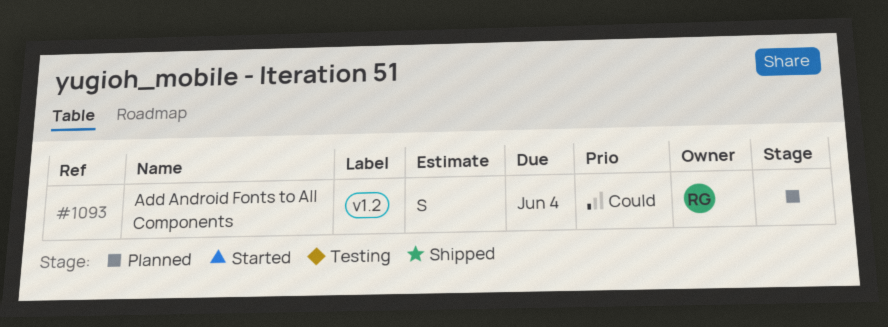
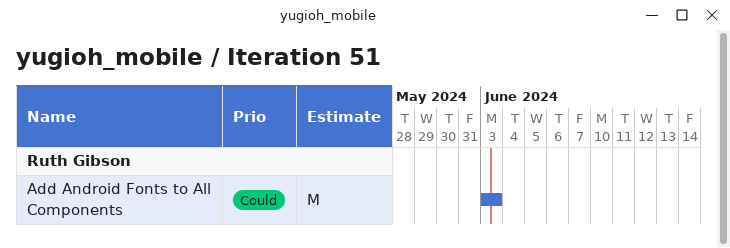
Add Android Fonts to All Components, estimate: S -> M
Add Android Fonts to All Components, due: Jun 4 -> Jun 3

